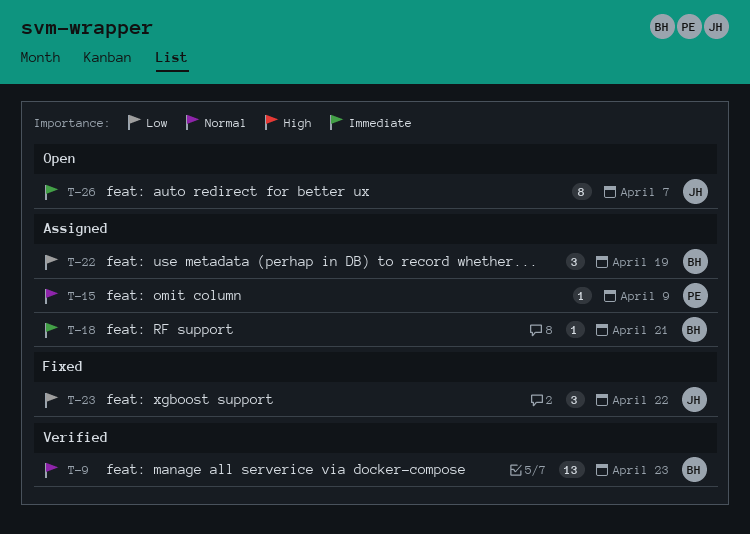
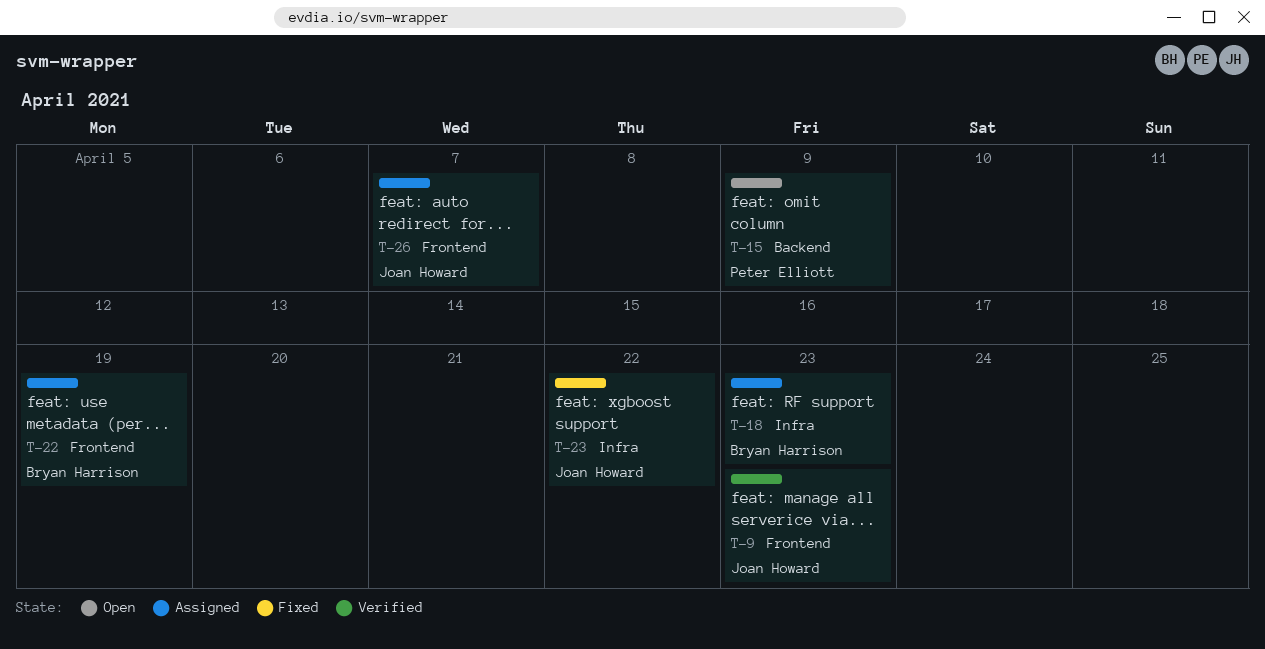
T-9, owner: Bryan Harrison -> Joan Howard
T-15, status: Assigned -> Open
T-18, due: Apr 21 -> Apr 23
T-26, status: Open -> Assigned

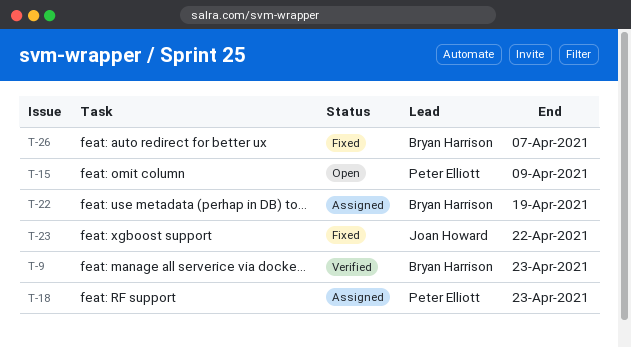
T-9, owner: Joan Howard -> Bryan Harrison
T-18, owner: Bryan Harrison -> Peter Elliott
T-26, status: Assigned -> Fixed
T-26, owner: Joan Howard -> Bryan Harrison

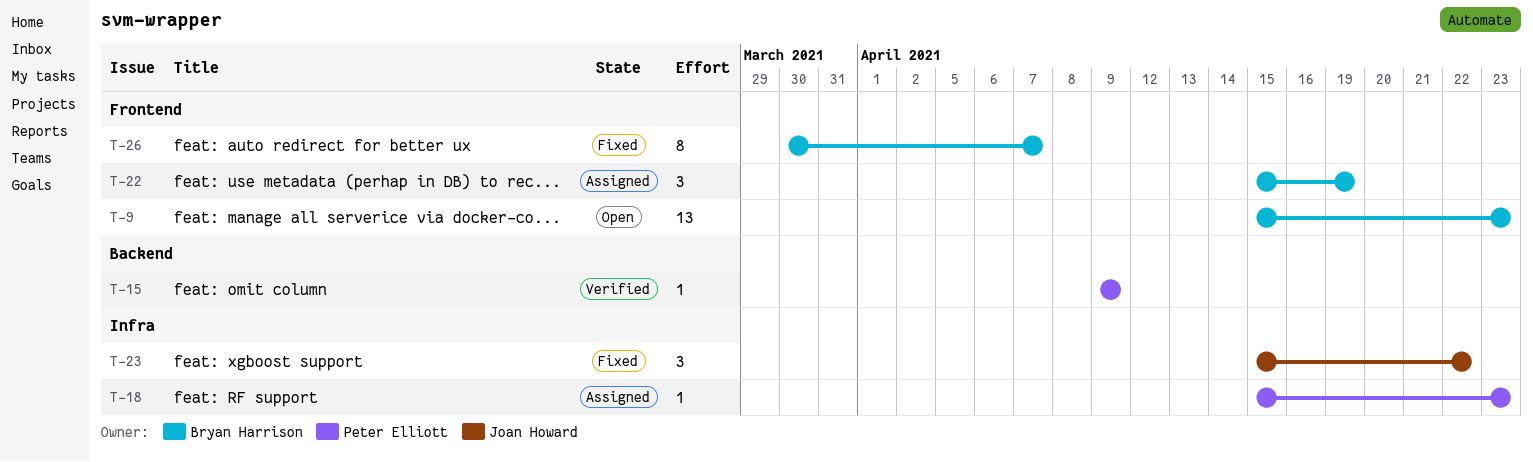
T-9, status: Verified -> Open
T-15, status: Open -> Verified

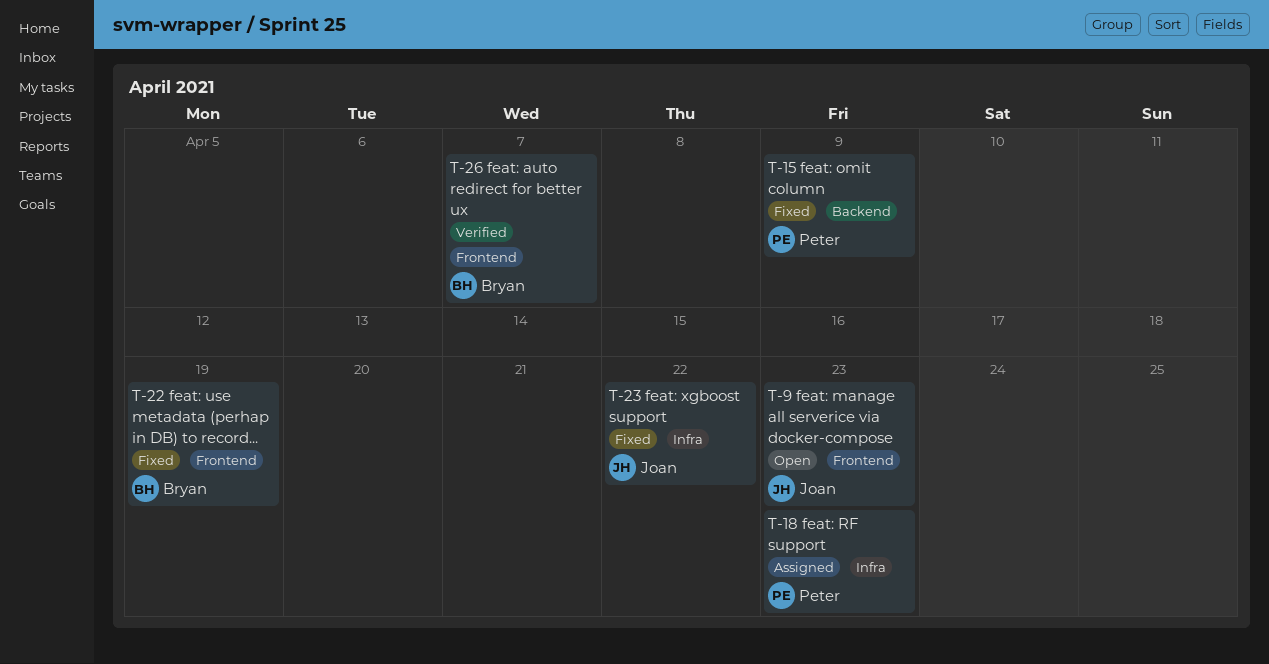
T-9, owner: Bryan Harrison -> Joan Howard
T-15, status: Verified -> Fixed
T-22, status: Assigned -> Fixed
T-26, status: Fixed -> Verified

